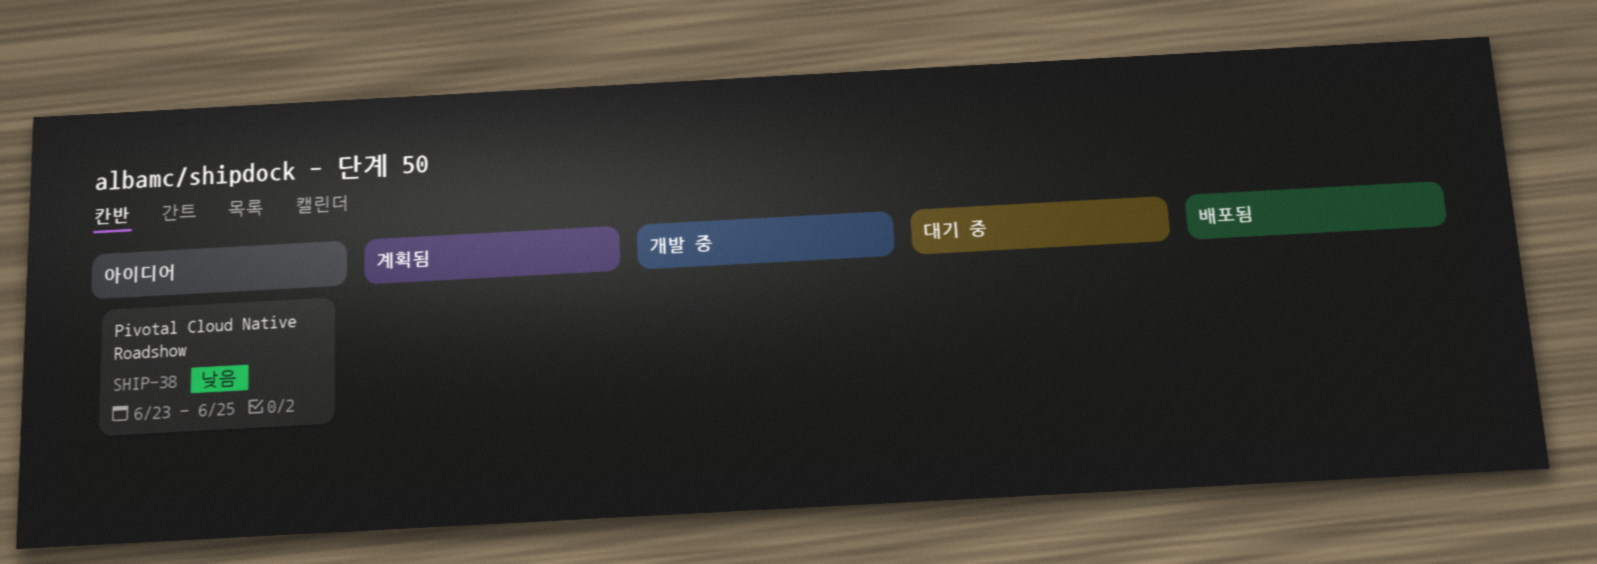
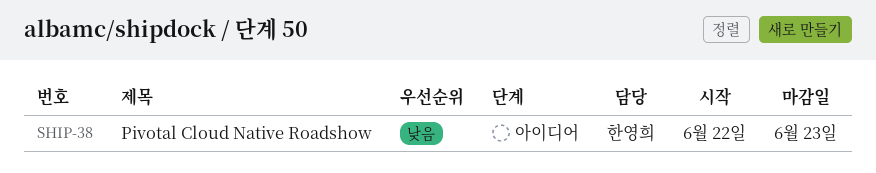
SHIP-38, start: Jun 23 -> Jun 22
SHIP-38, due: Jun 25 -> Jun 23

